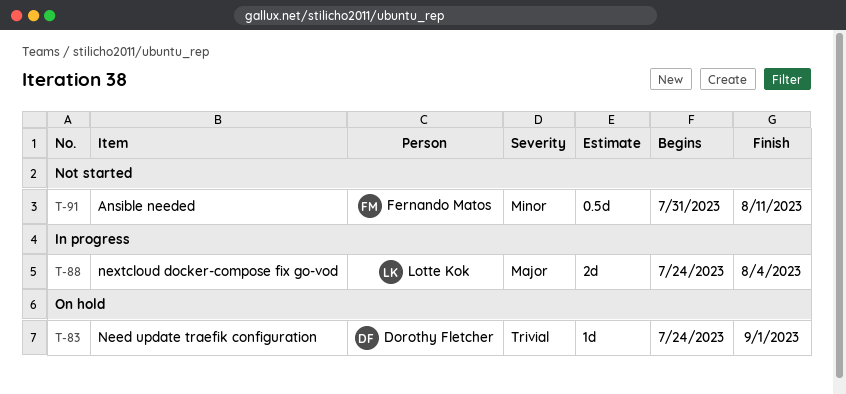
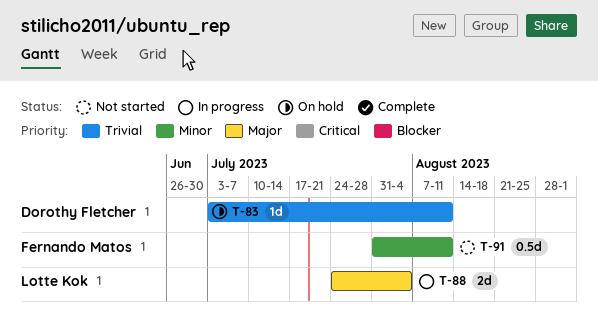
T-83, start: Jul 24 -> Jul 3
T-83, due: Sep 1 -> Aug 11

